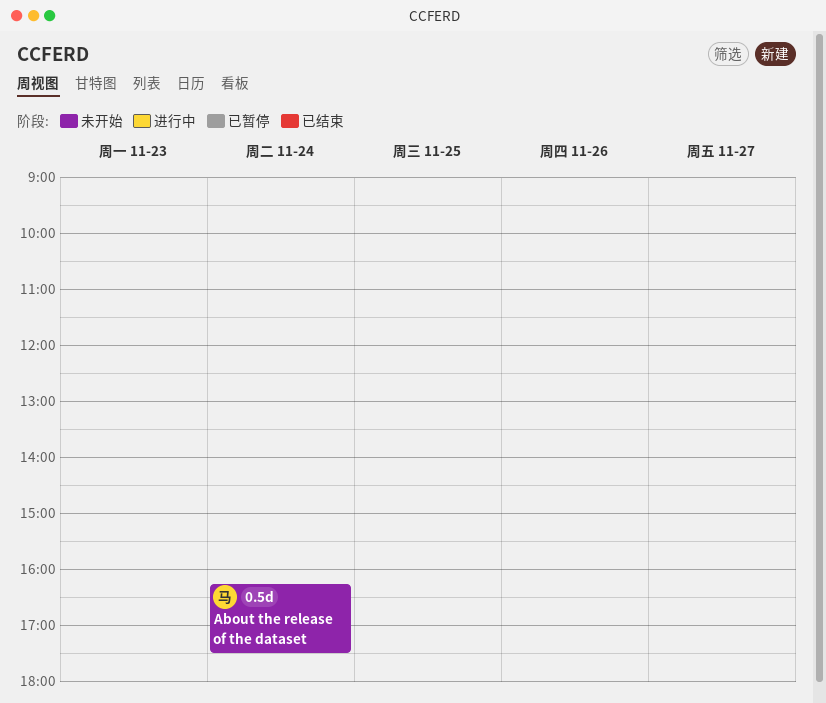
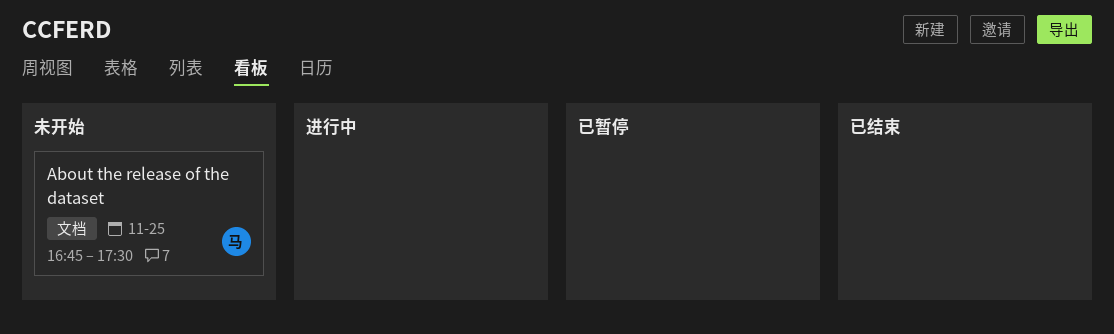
About the release of the dataset, day: Nov 24 -> Nov 25
About the release of the dataset, begins: 16:15 -> 16:45

